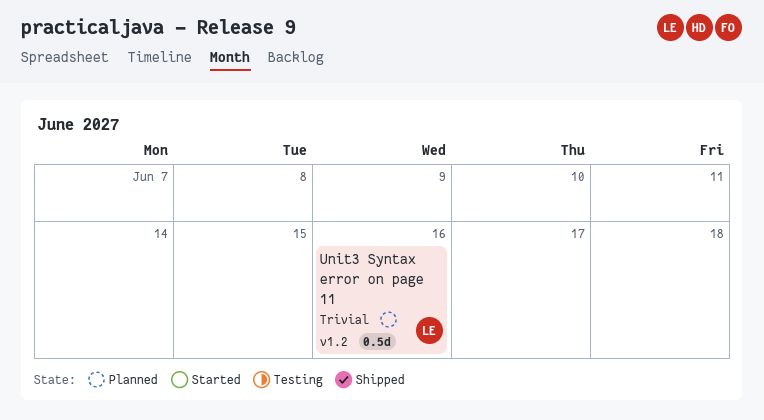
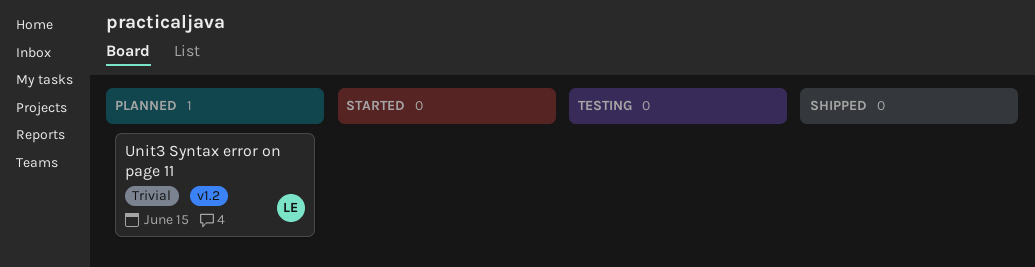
Unit3 Syntax error on page 11, due: Jun 16 -> Jun 15

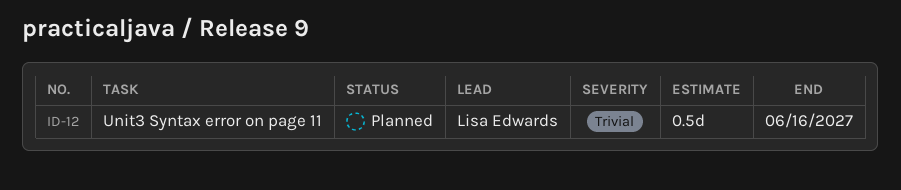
Unit3 Syntax error on page 11, due: Jun 15 -> Jun 16

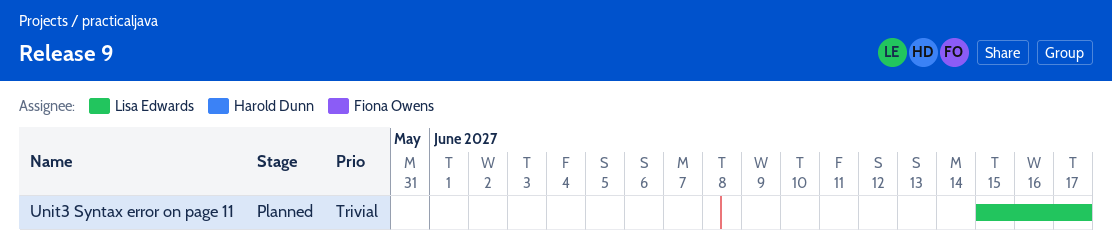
Unit3 Syntax error on page 11, due: Jun 16 -> Jun 17

